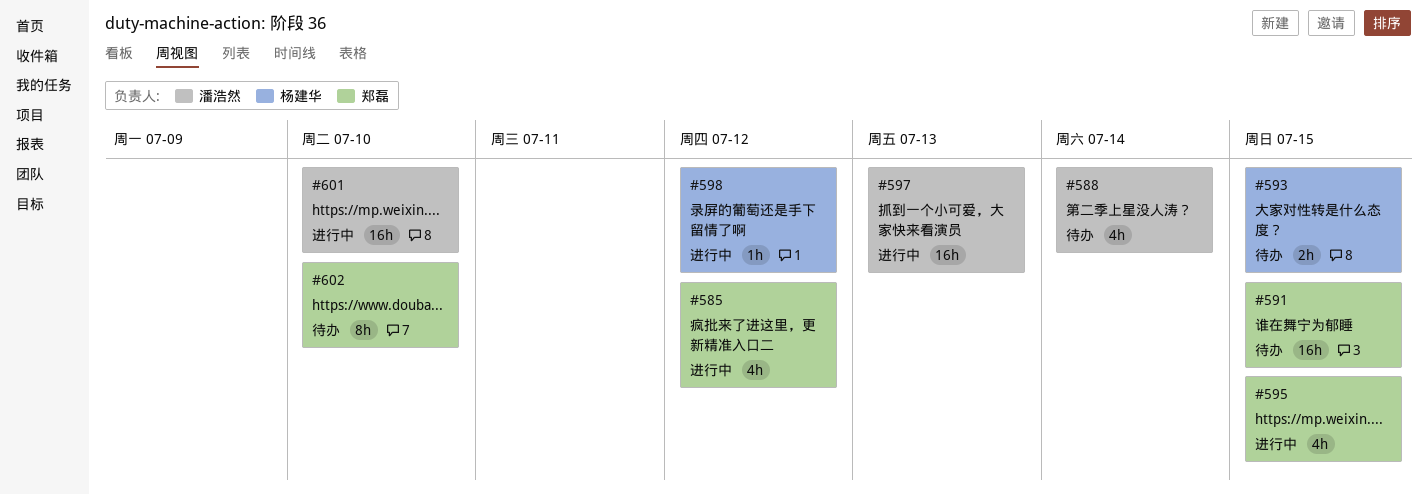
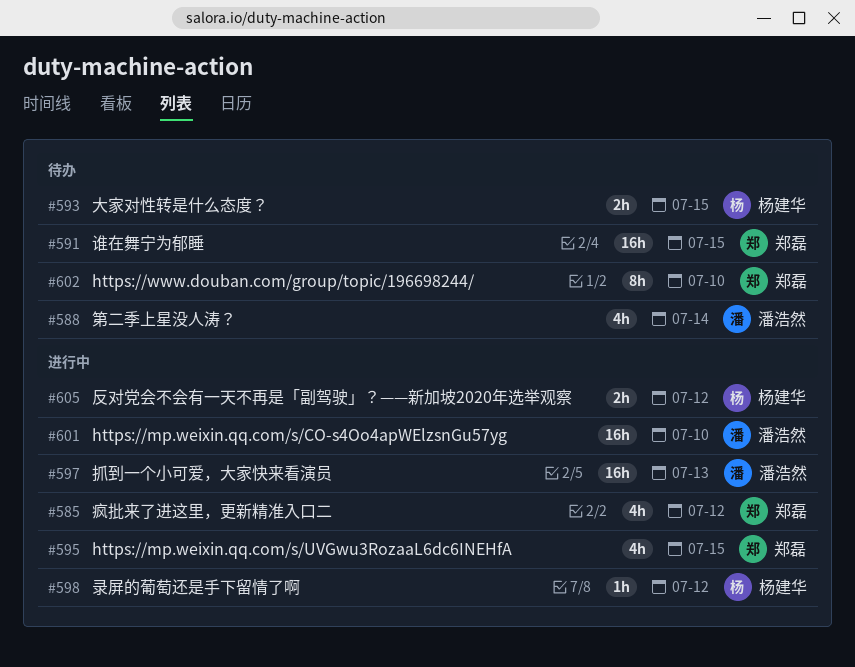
#605: none -> present

